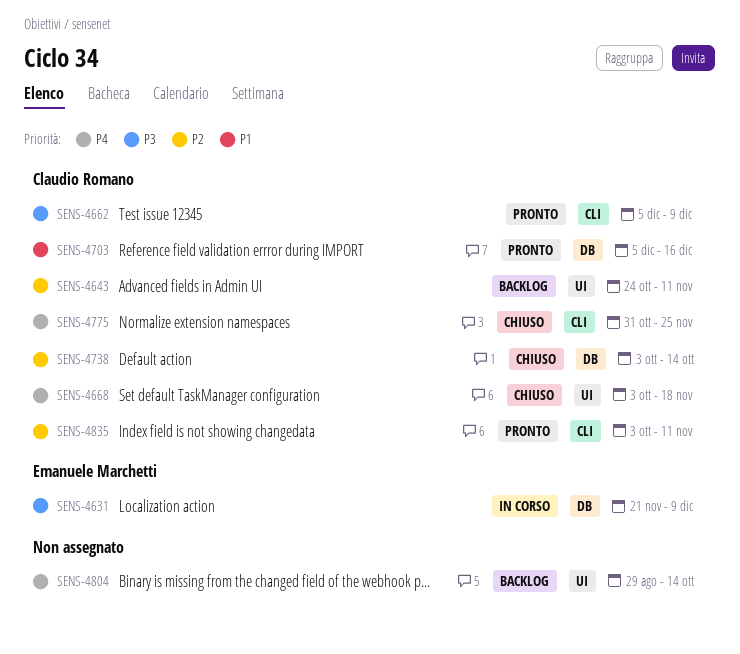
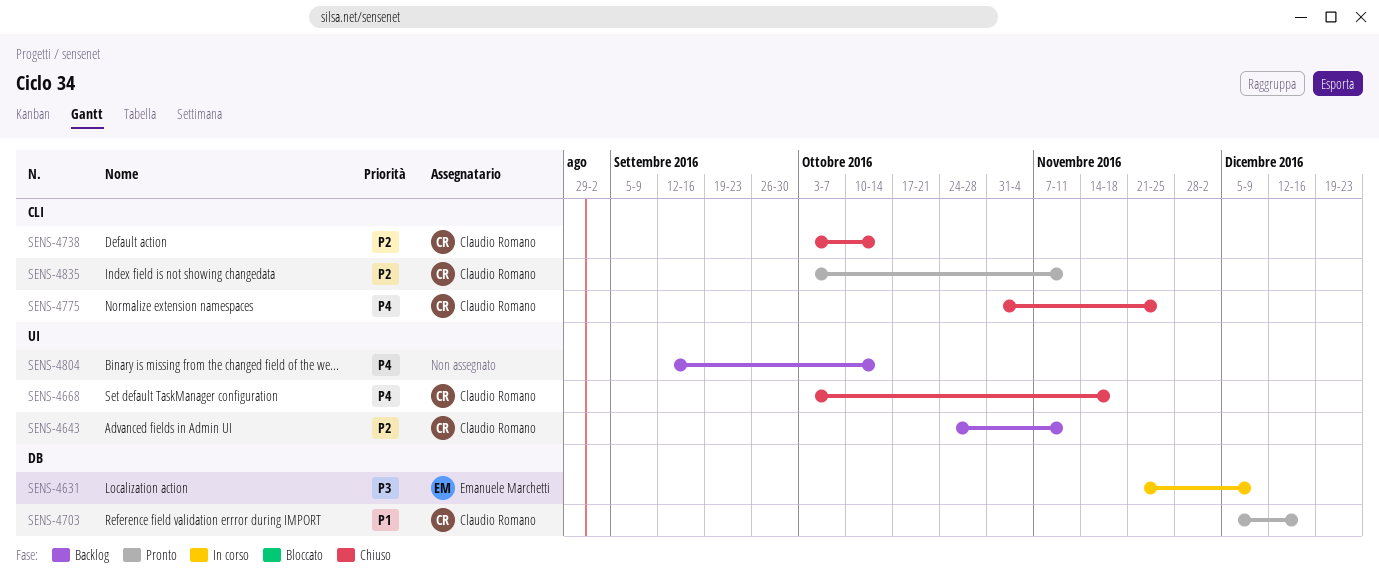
SENS-4662: present -> none
SENS-4738, label: DB -> CLI
SENS-4804, start: Aug 29 -> Sep 12

